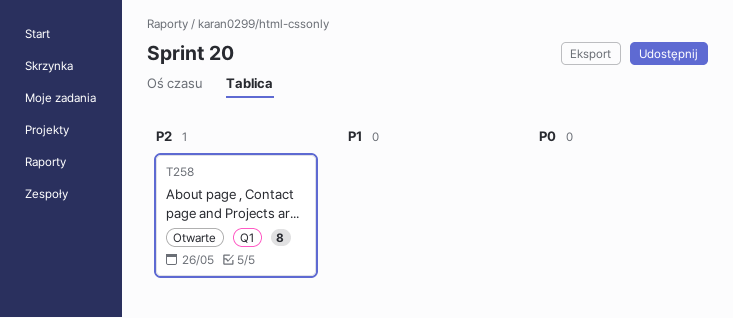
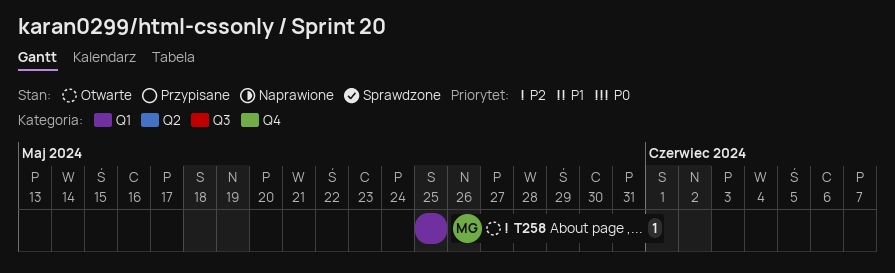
T258, estimate: 8 -> 1
T258, due: May 26 -> May 25

